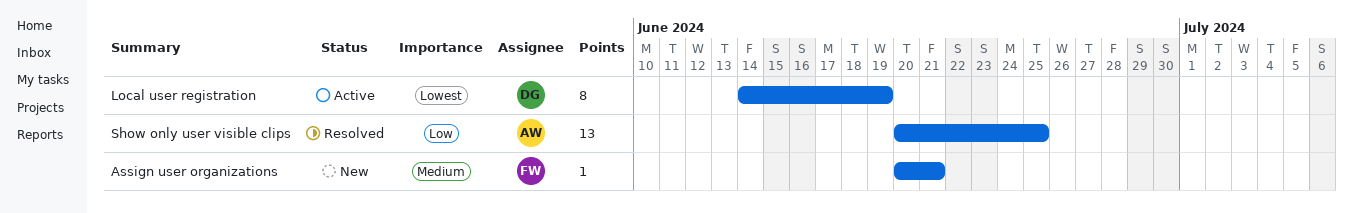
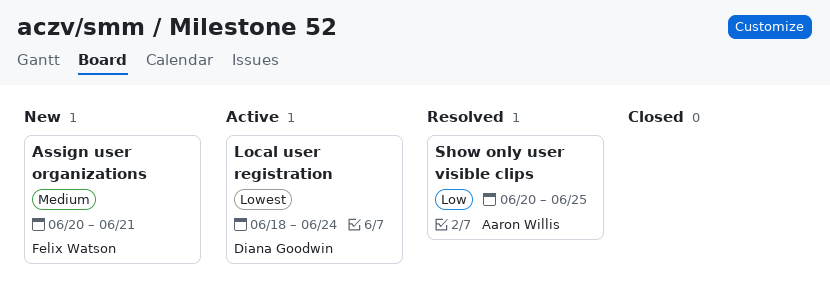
Local user registration, start: Jun 14 -> Jun 18
Local user registration, due: Jun 19 -> Jun 24

